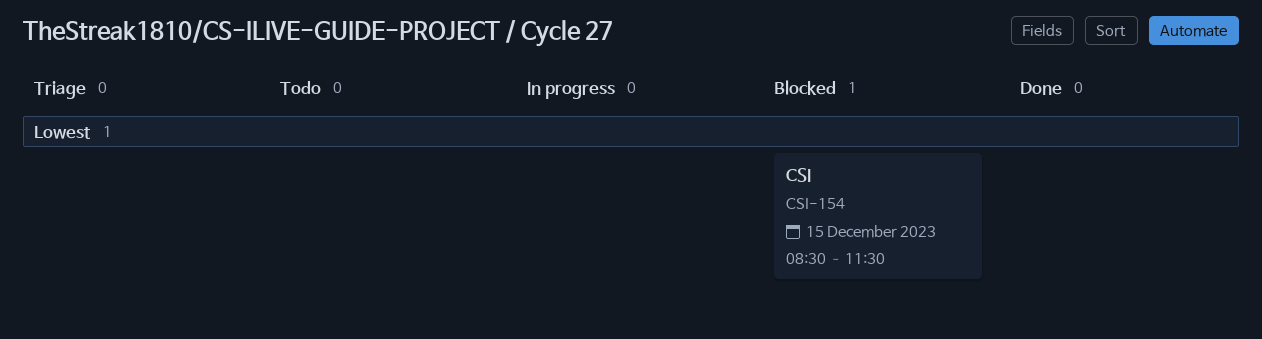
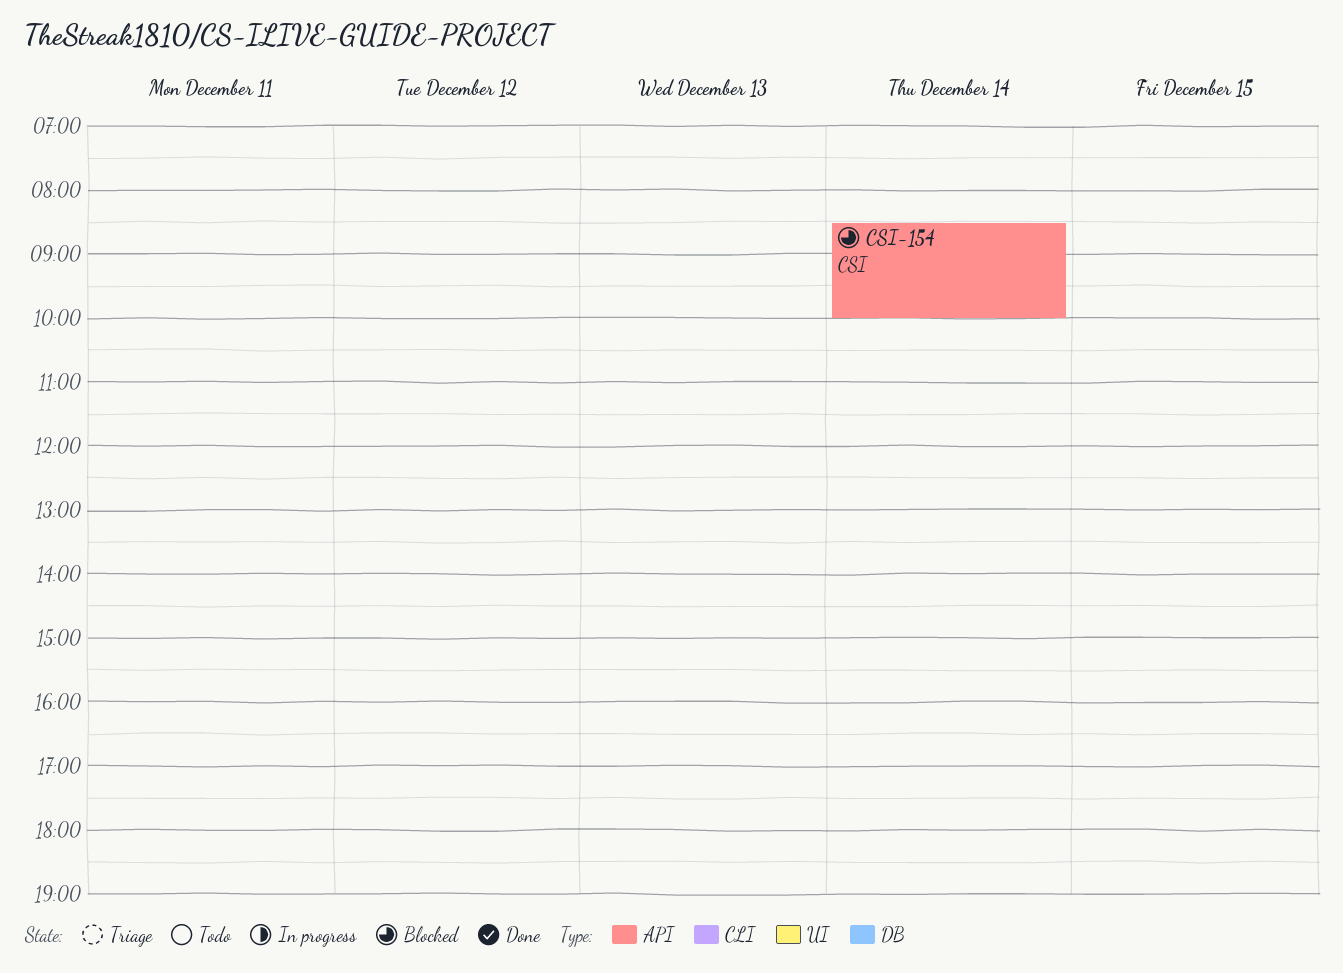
CSI-154, day: Dec 15 -> Dec 14
CSI-154, ends: 11:30 -> 10:00

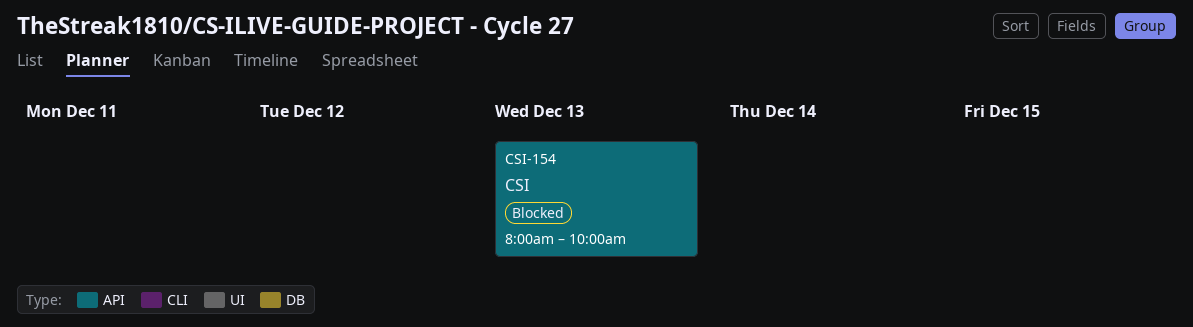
CSI-154, day: Dec 14 -> Dec 13
CSI-154, begins: 08:30 -> 08:00

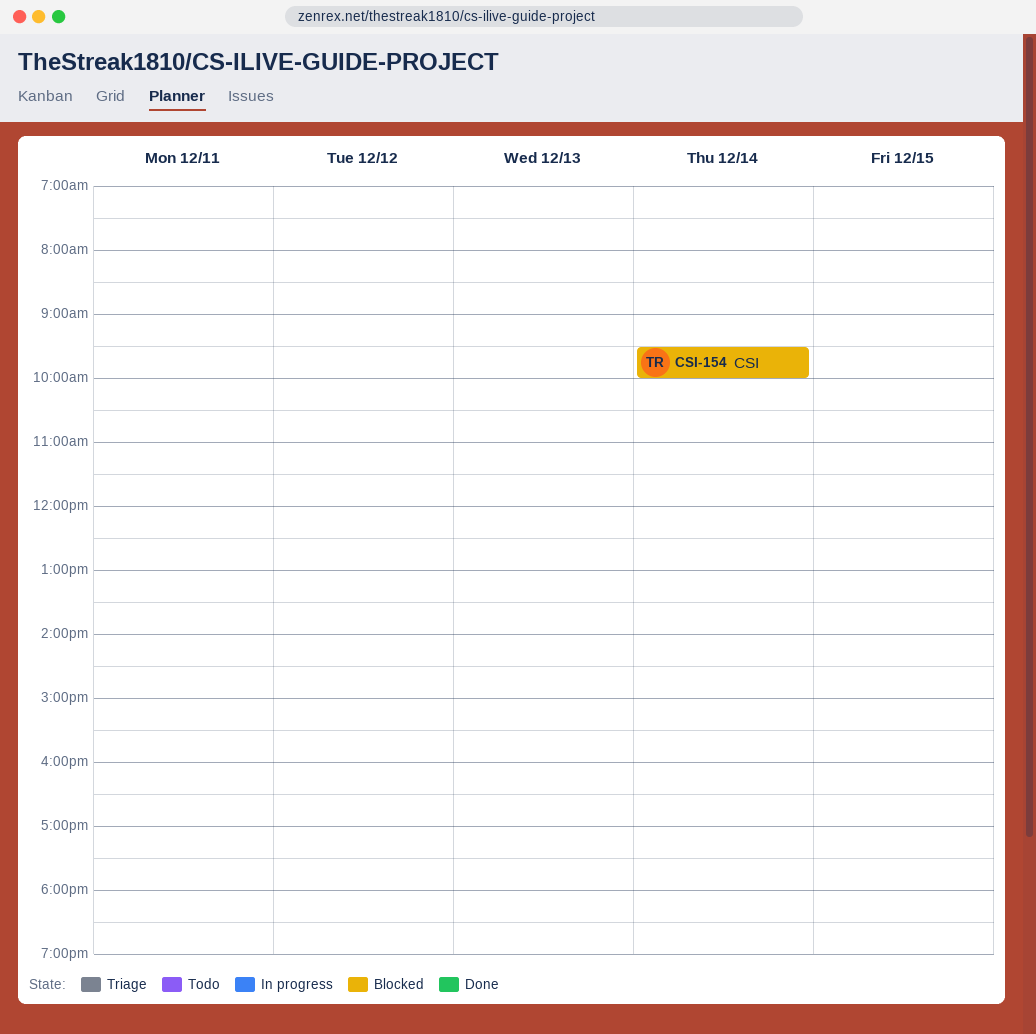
CSI-154, day: Dec 13 -> Dec 14
CSI-154, begins: 08:00 -> 09:30

